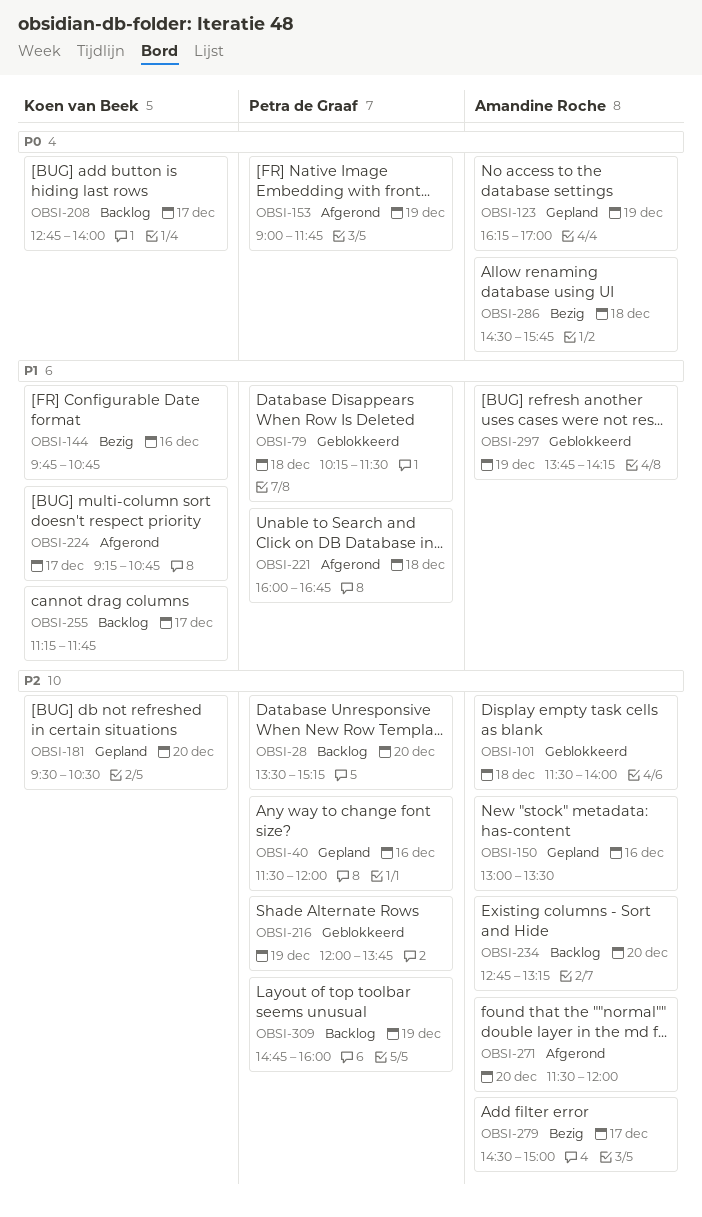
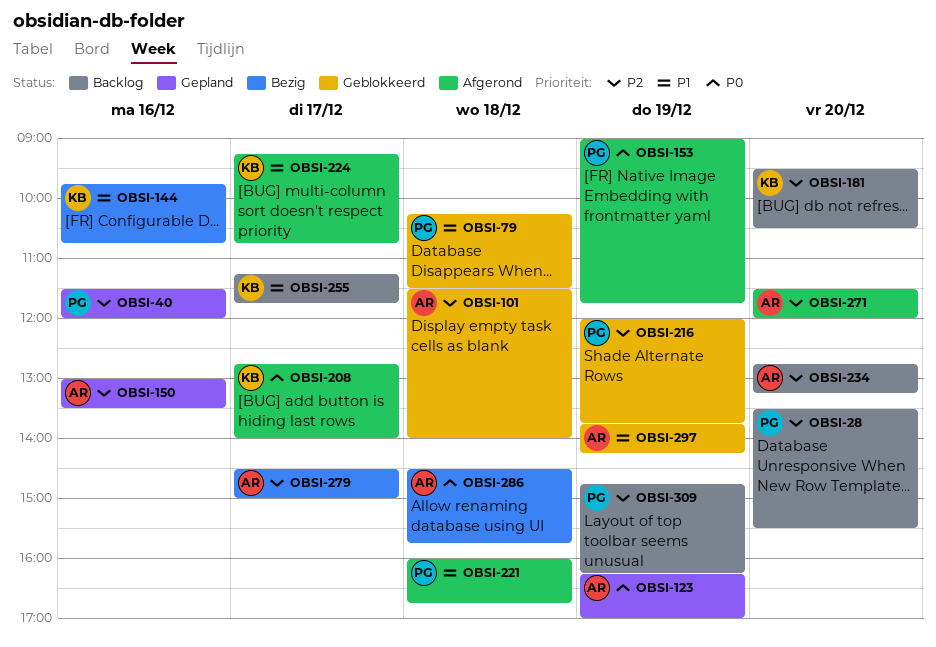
OBSI-28, ends: 15:15 -> 15:30
OBSI-181, status: Gepland -> Backlog
OBSI-208, status: Backlog -> Afgerond
OBSI-309, ends: 16:00 -> 16:15

